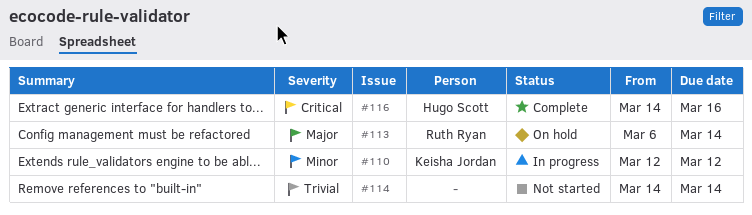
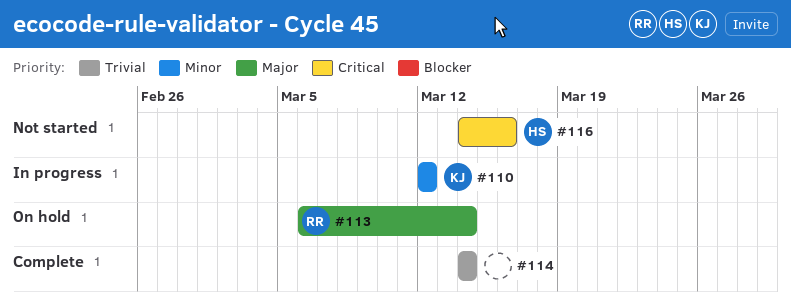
#114, status: Not started -> Complete
#116, status: Complete -> Not started

